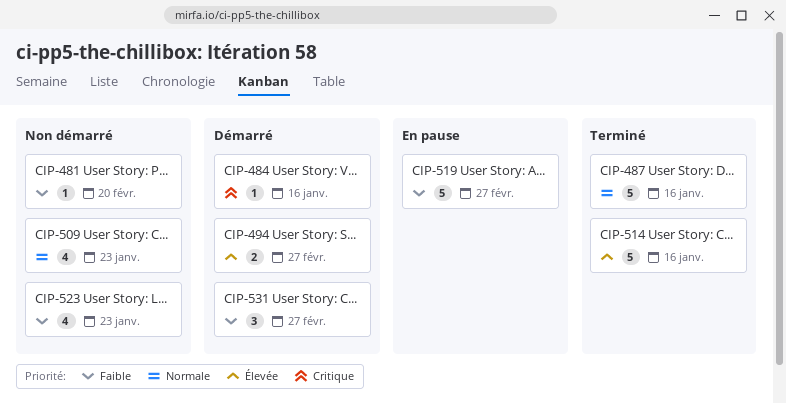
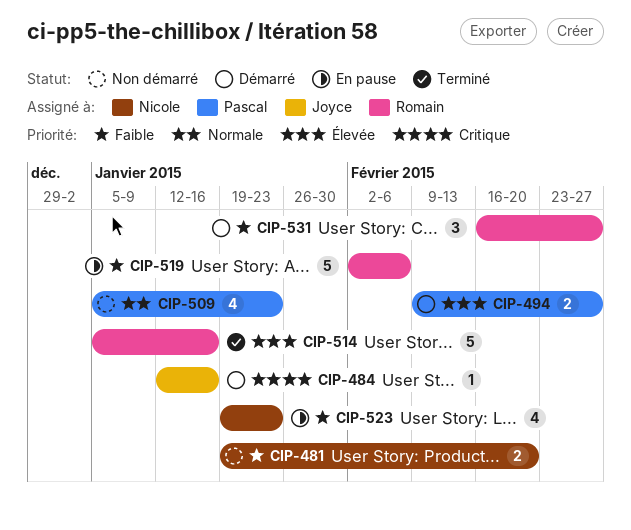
CIP-481, estimate: 1 -> 2
CIP-487: present -> none
CIP-519, due: Feb 27 -> Feb 6
CIP-523, status: Non démarré -> En pause

